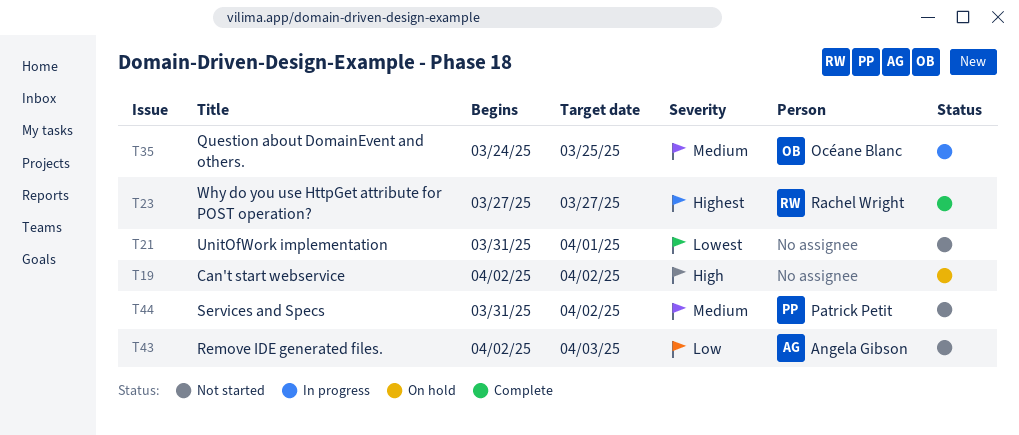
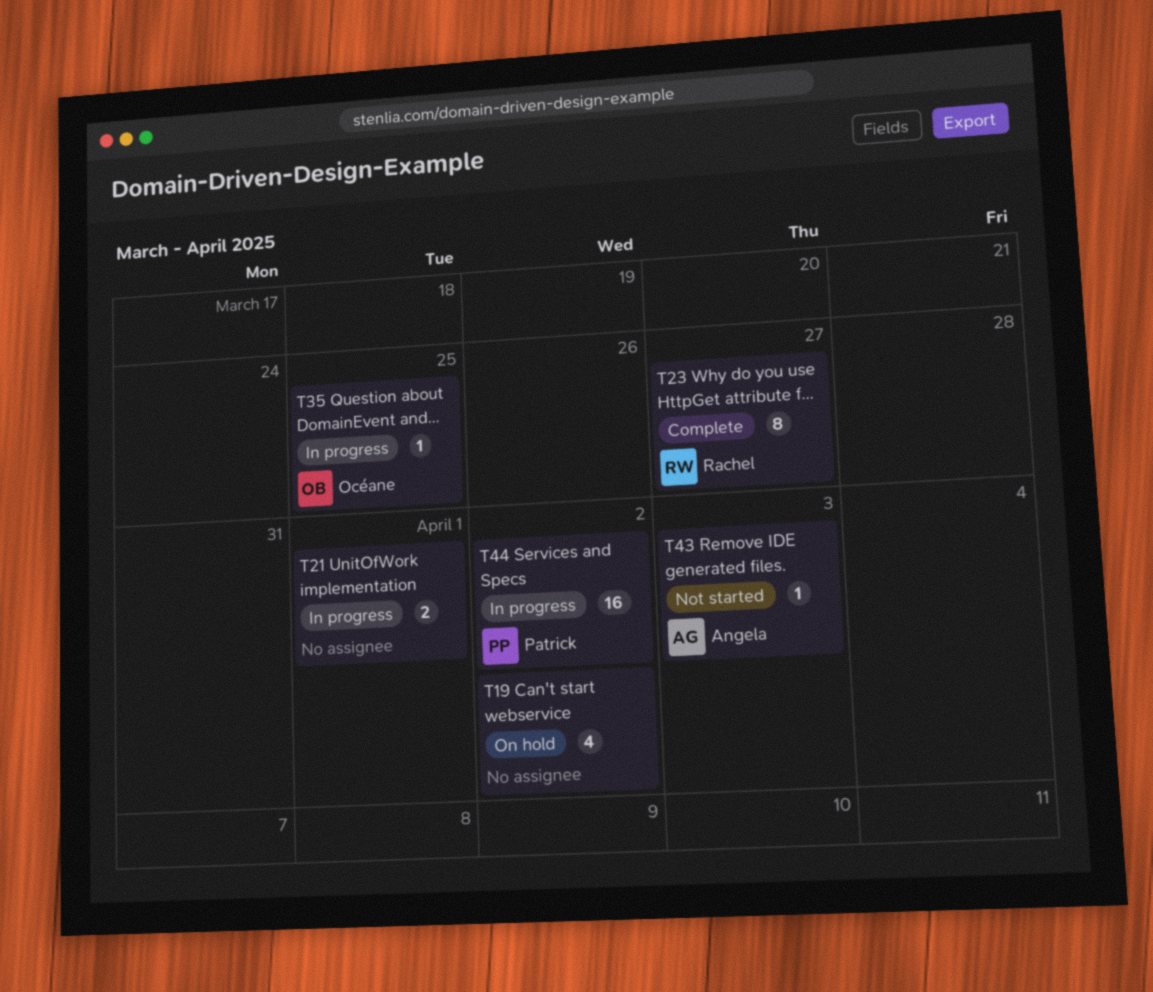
T21, status: Not started -> In progress
T44, status: Not started -> In progress

